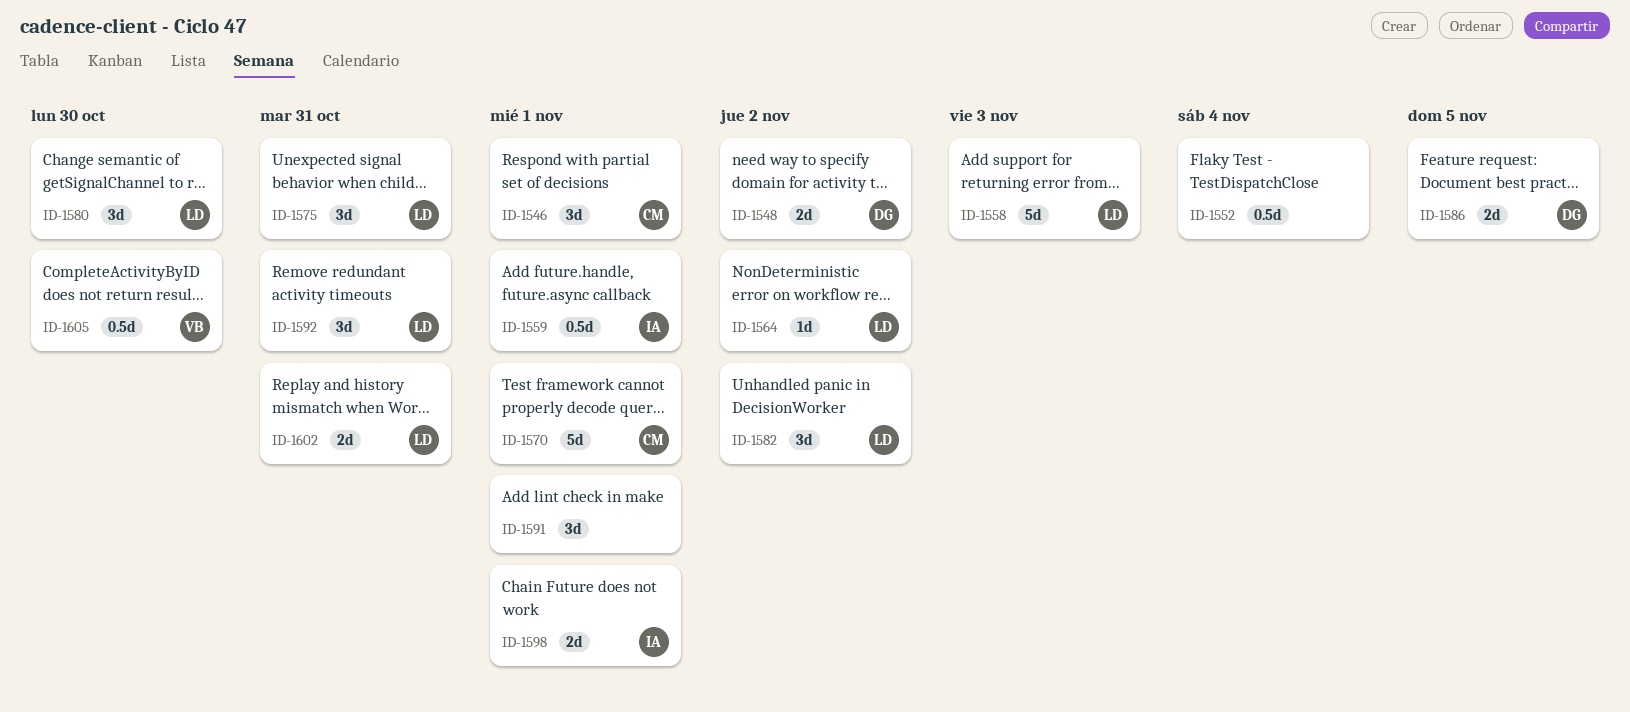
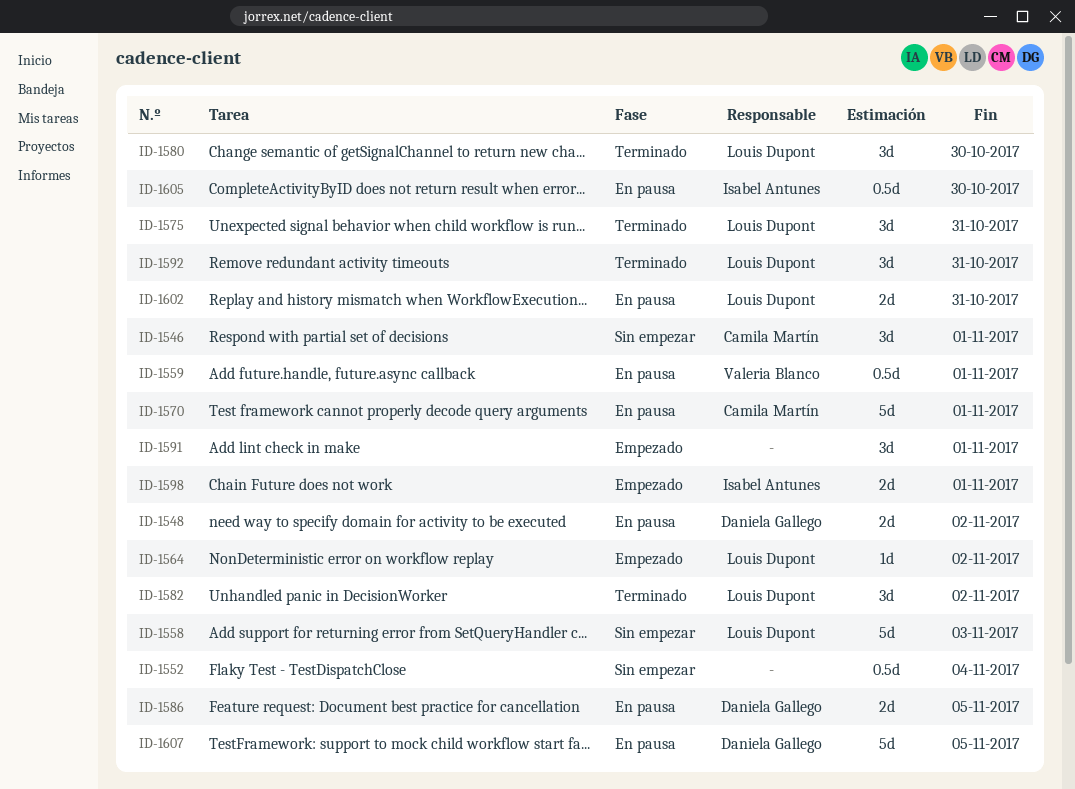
ID-1559, owner: Isabel Antunes -> Valeria Blanco
ID-1605, owner: Valeria Blanco -> Isabel Antunes
ID-1607: none -> present

